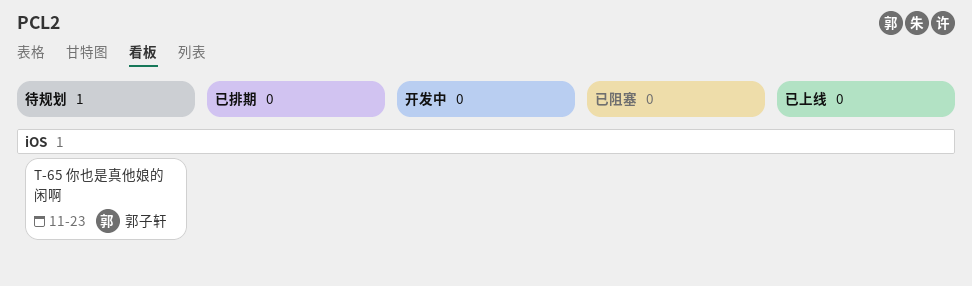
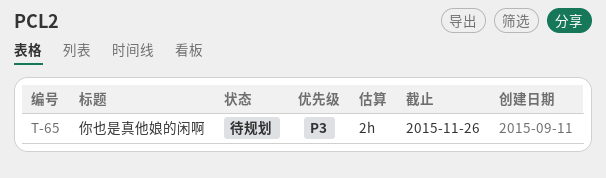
T-65, due: Nov 23 -> Nov 26

